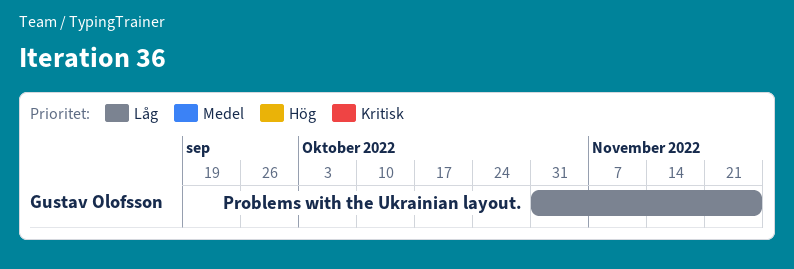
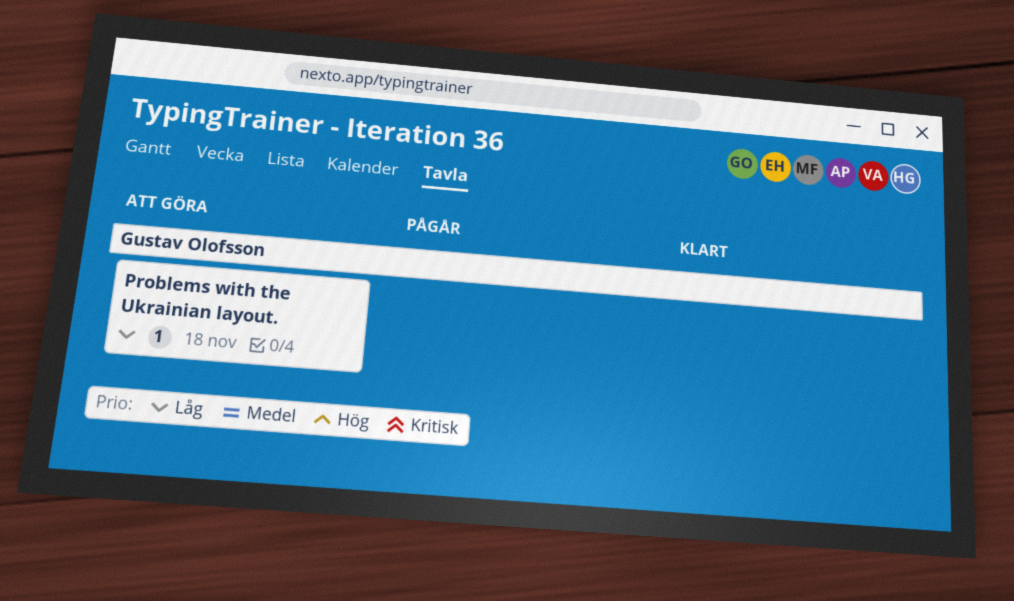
Problems with the Ukrainian layout., due: Nov 25 -> Nov 18

